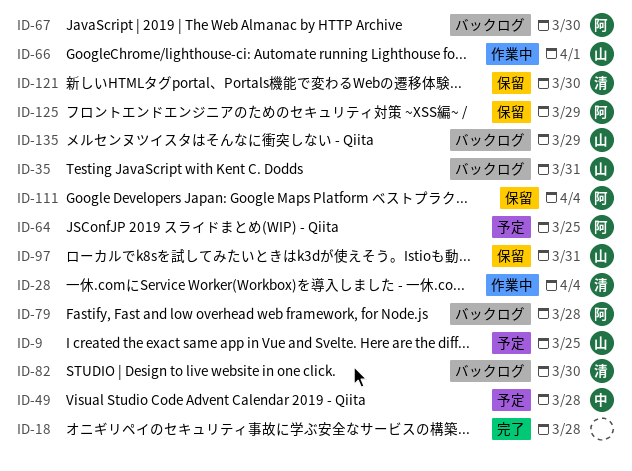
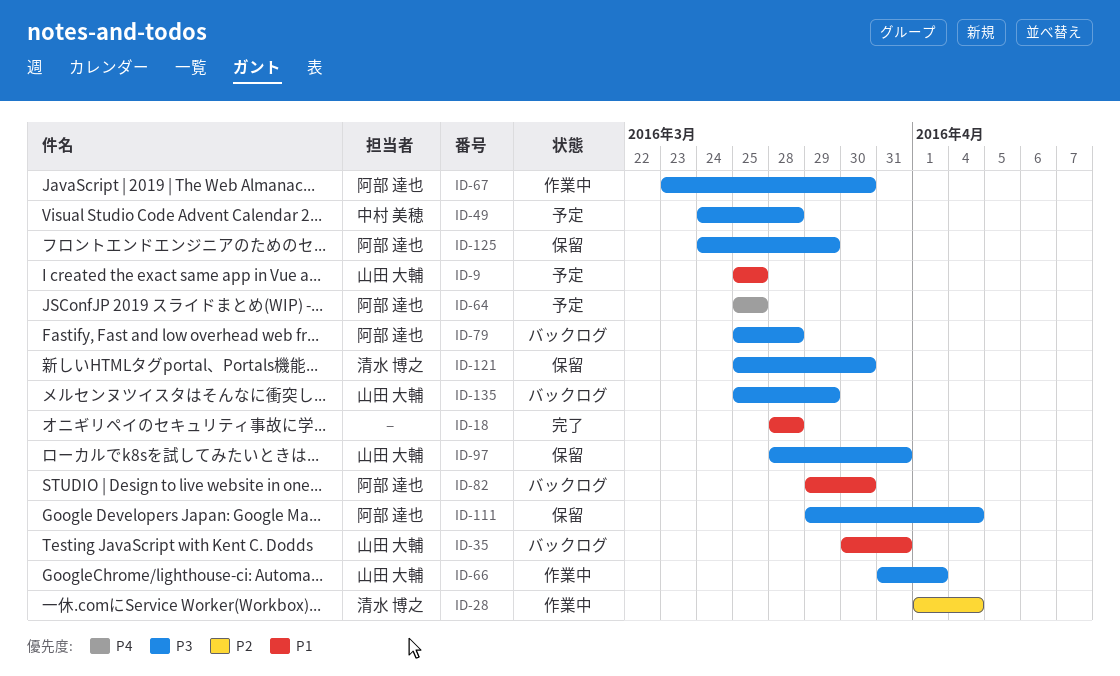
ID-67, status: バックログ -> 作業中
ID-82, owner: 清水 博之 -> 阿部 達也

